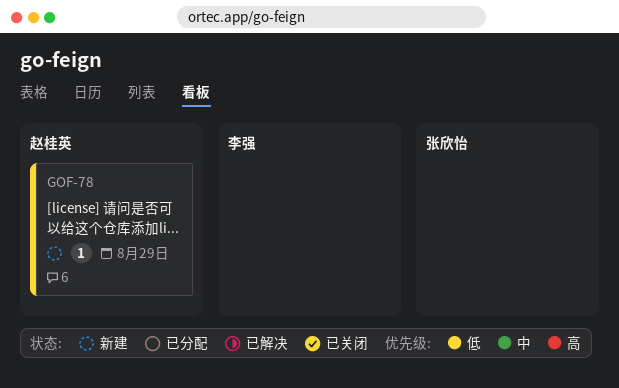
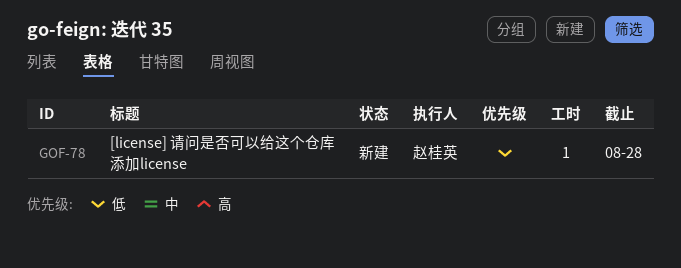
GOF-78, due: Aug 29 -> Aug 28

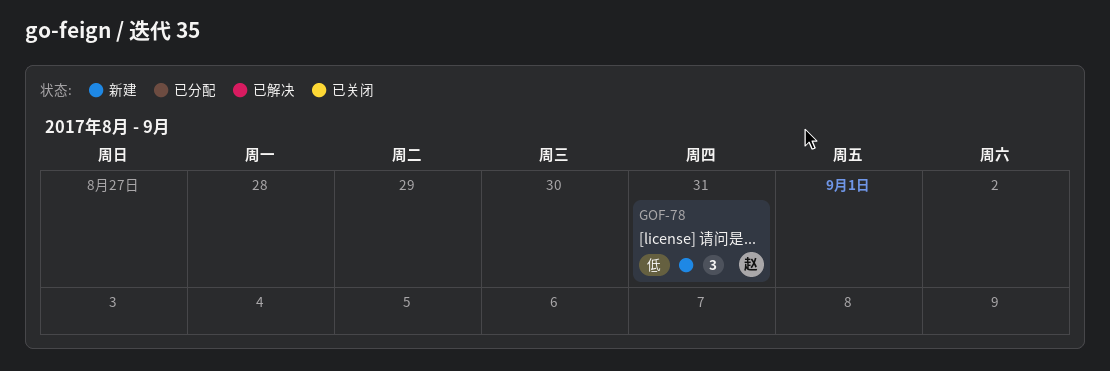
GOF-78, estimate: 1 -> 3
GOF-78, due: Aug 28 -> Aug 31

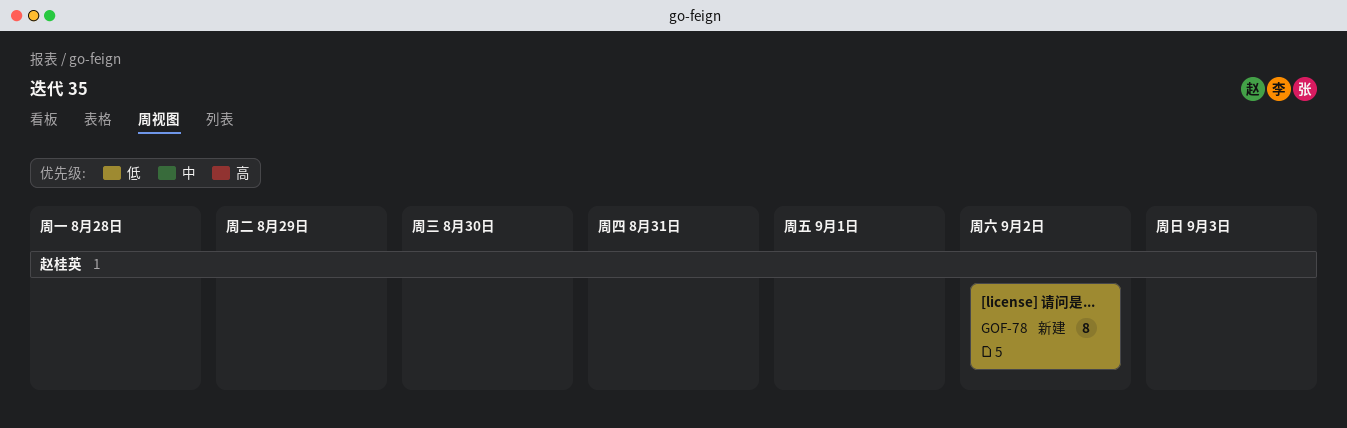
GOF-78, estimate: 3 -> 8
GOF-78, due: Aug 31 -> Sep 2

